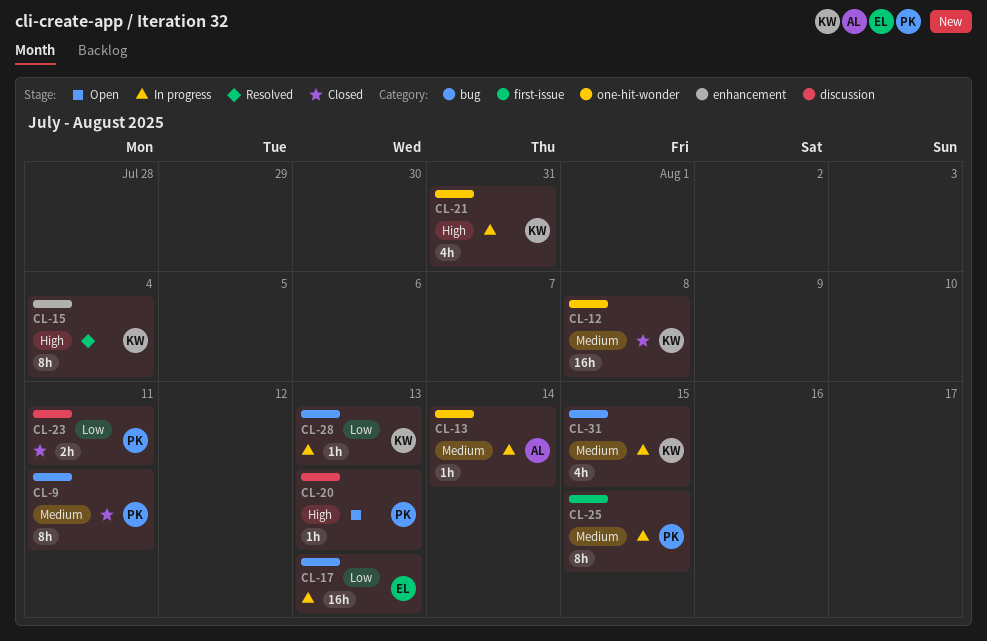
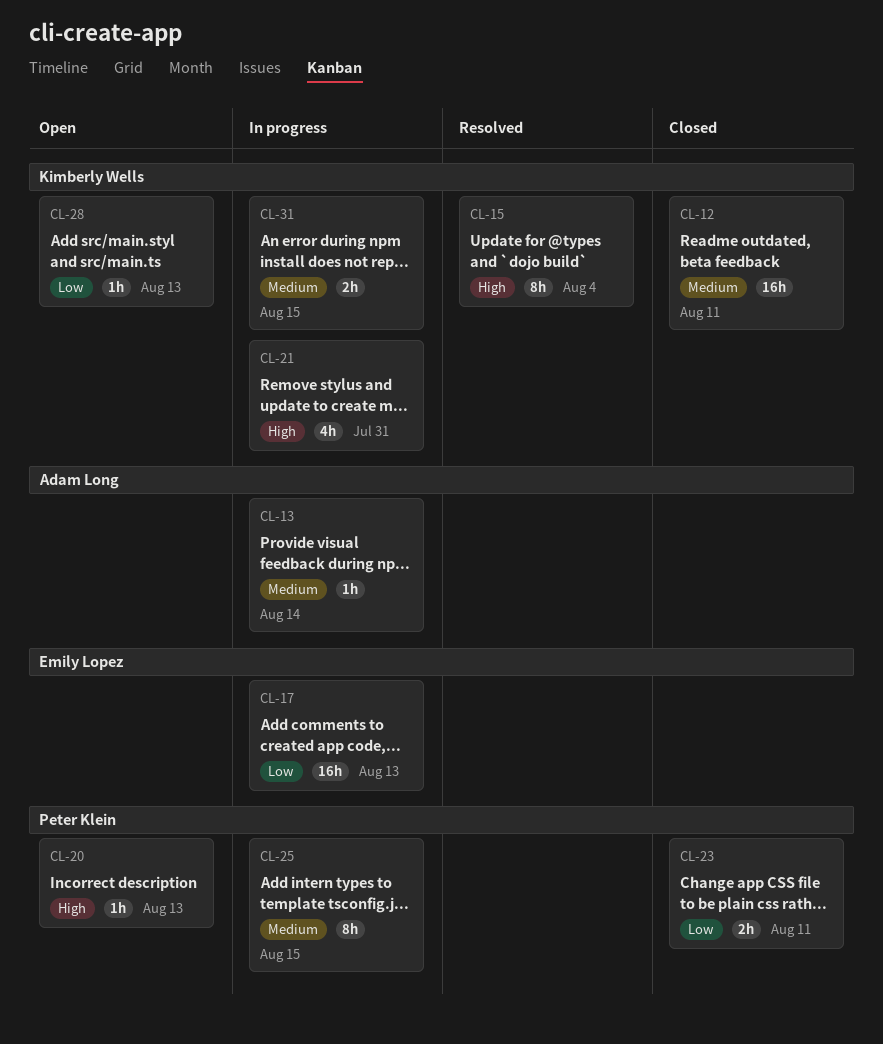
CL-9: present -> none
CL-12, due: Aug 8 -> Aug 11
CL-28, status: In progress -> Open
CL-31, estimate: 4h -> 2h

